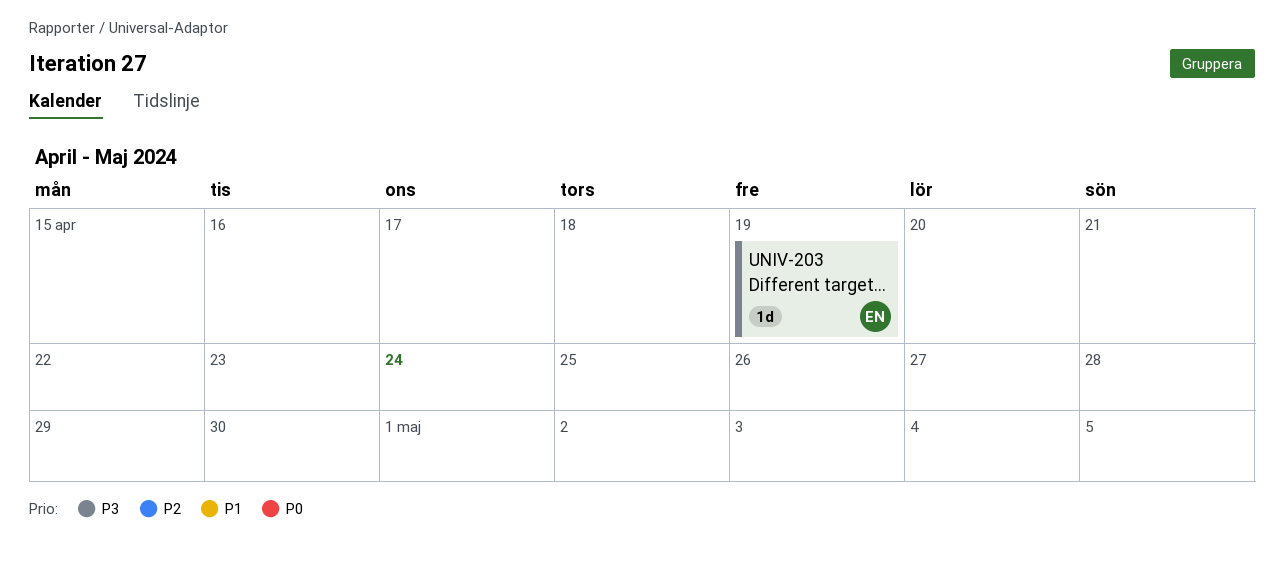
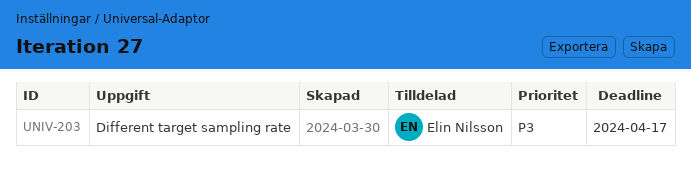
UNIV-203, due: Apr 19 -> Apr 17

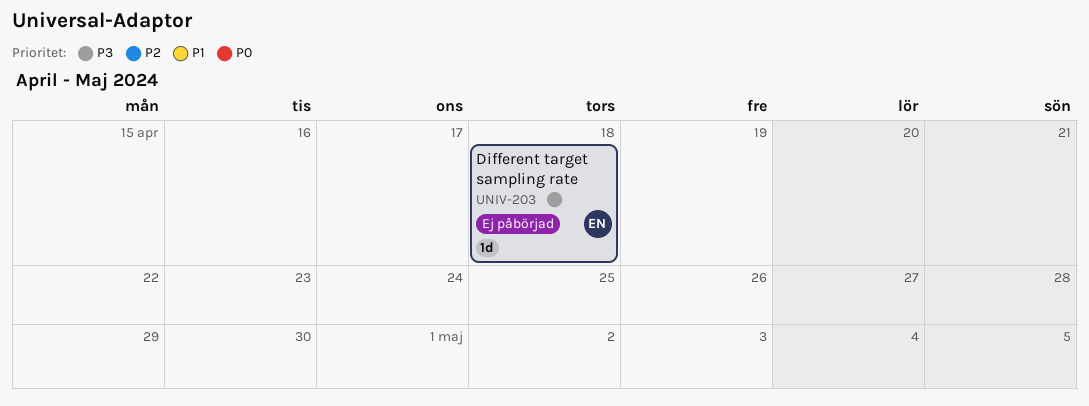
UNIV-203, due: Apr 17 -> Apr 18

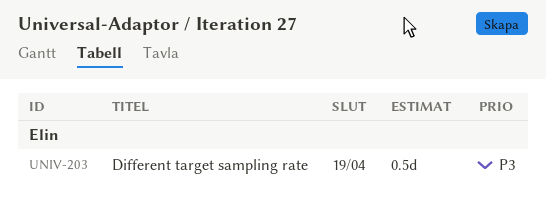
UNIV-203, estimate: 1d -> 0.5d
UNIV-203, due: Apr 18 -> Apr 19

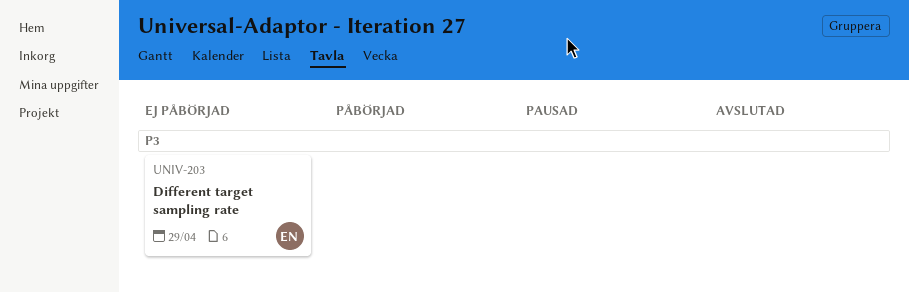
UNIV-203, due: Apr 19 -> Apr 29

